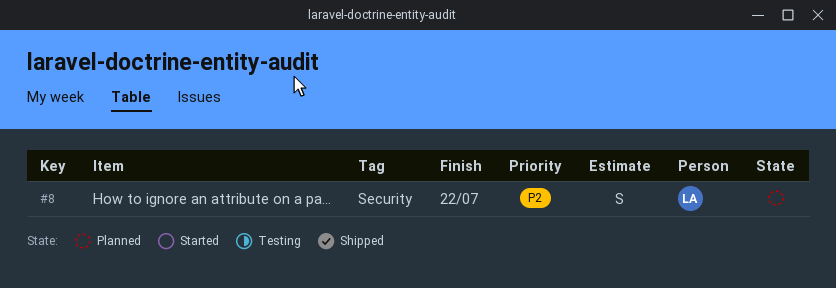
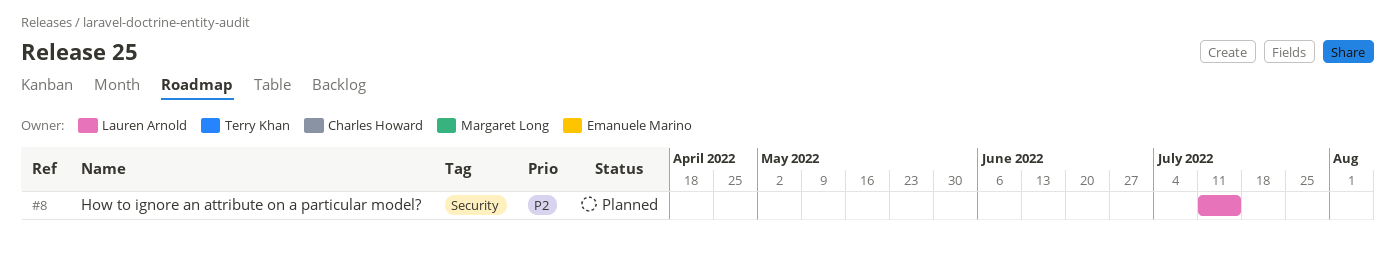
#8, due: Jul 22 -> Jul 15

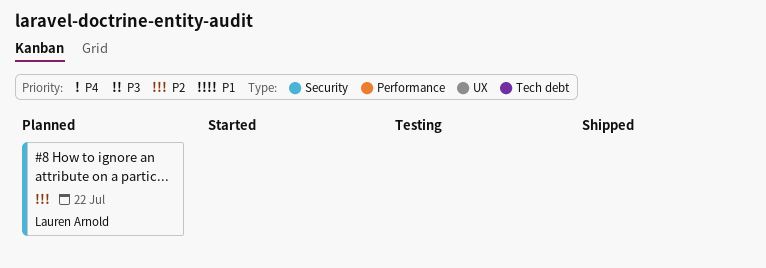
#8, due: Jul 15 -> Jul 22

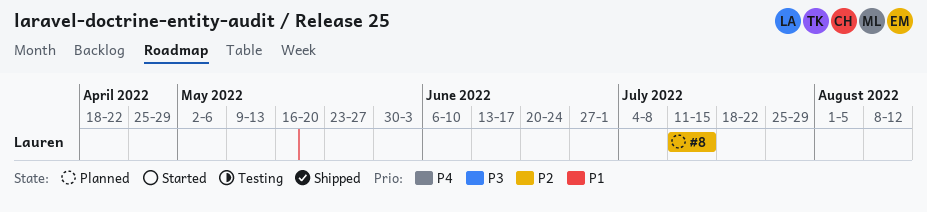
#8, due: Jul 22 -> Jul 15

